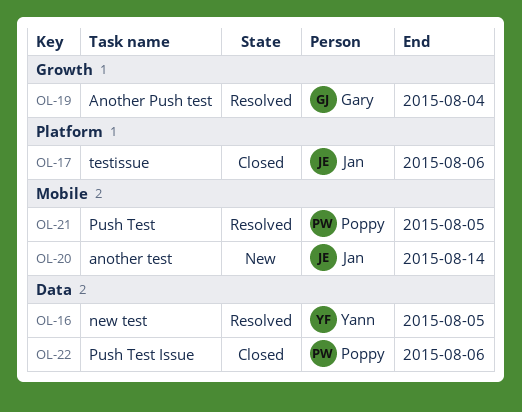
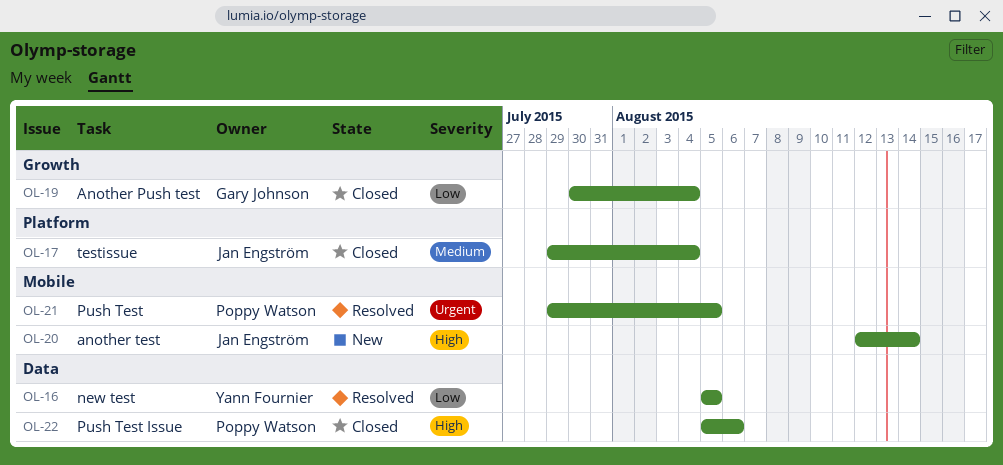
OL-17, due: Aug 6 -> Aug 4
OL-19, status: Resolved -> Closed

